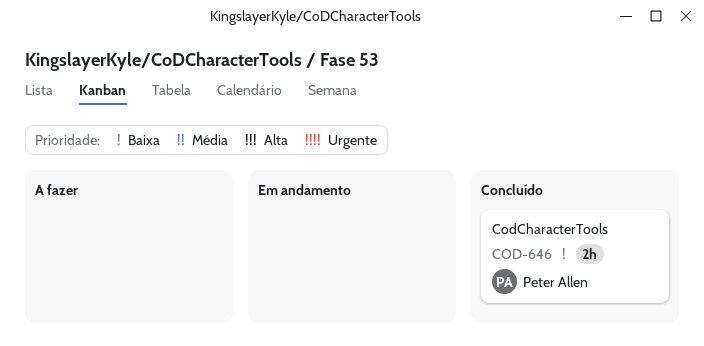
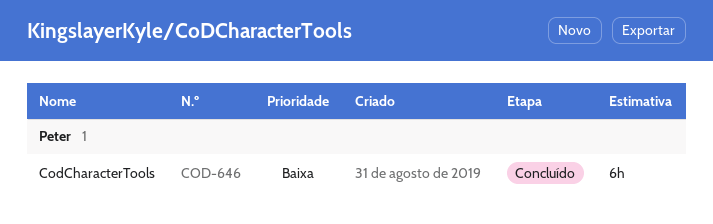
COD-646, estimate: 2h -> 6h

